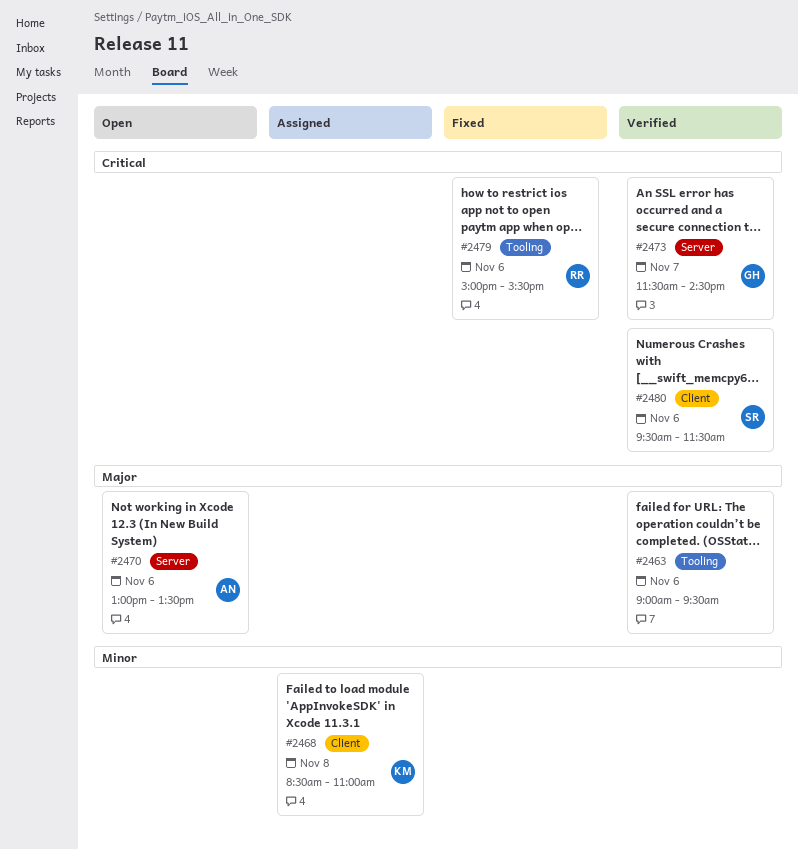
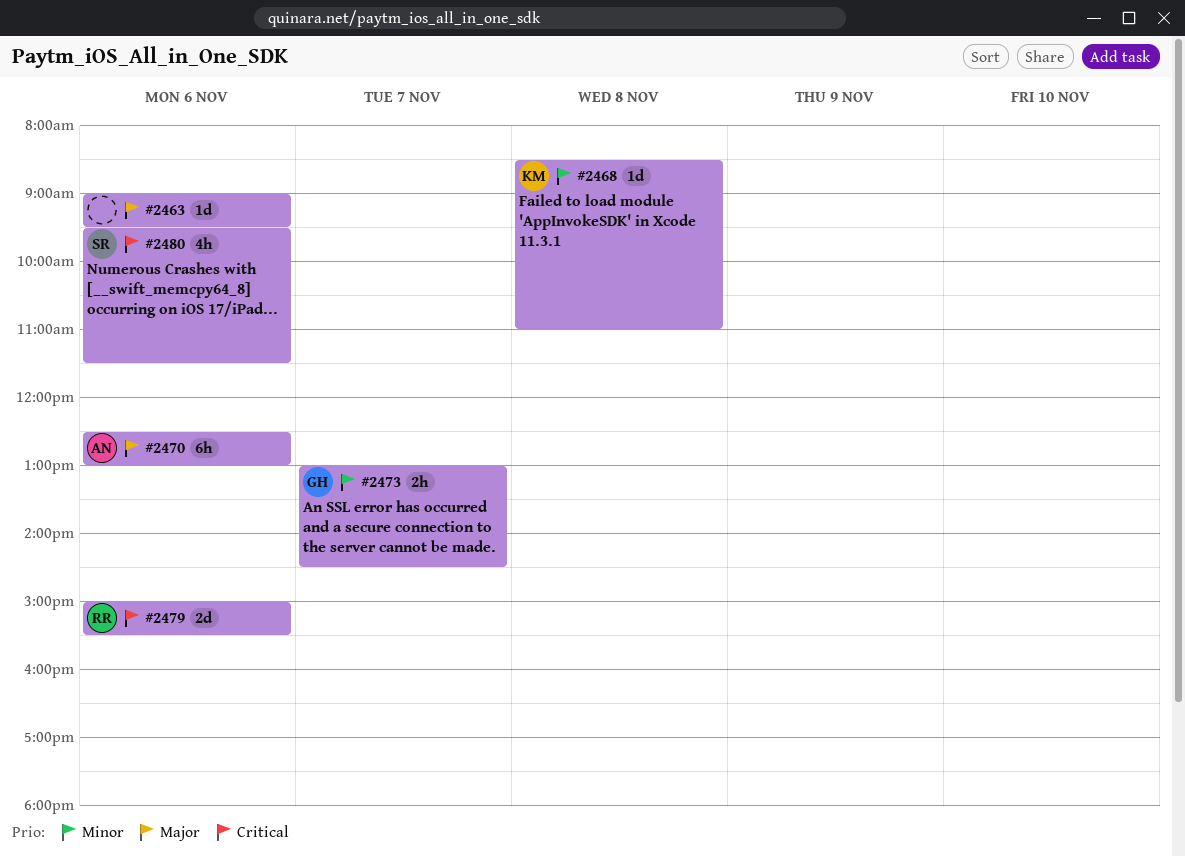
#2470, begins: 13:00 -> 12:30
#2470, ends: 13:30 -> 13:00
#2473, priority: Critical -> Minor
#2473, begins: 11:30 -> 13:00

